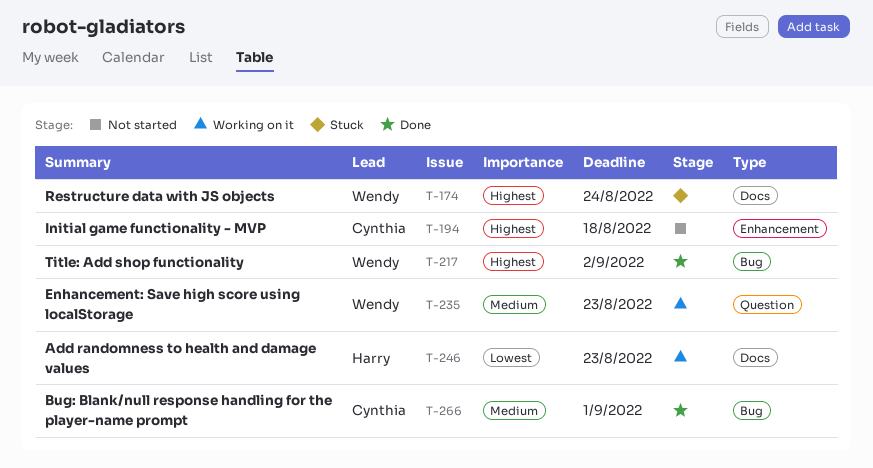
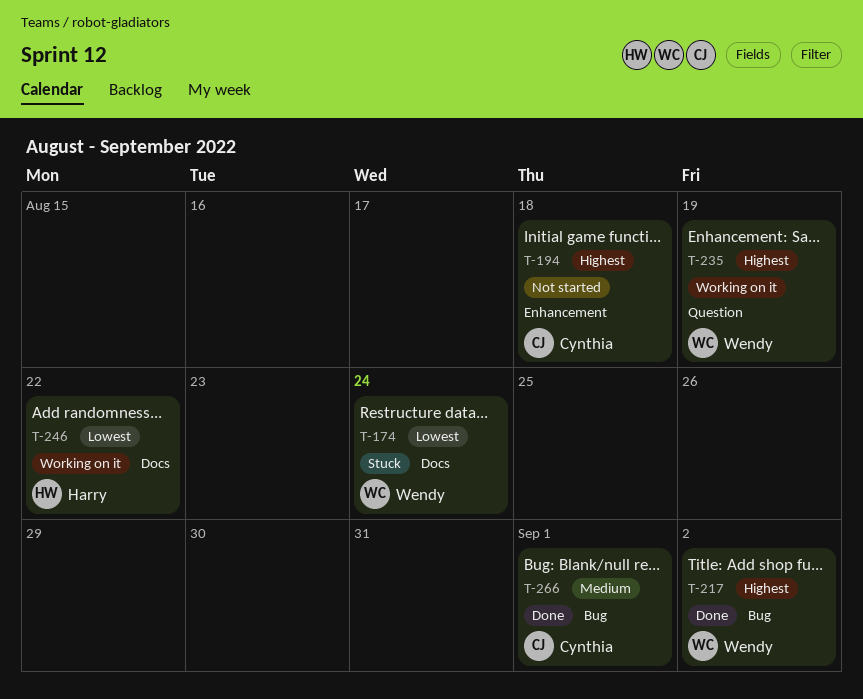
T-174, priority: Highest -> Lowest
T-235, priority: Medium -> Highest
T-235, due: Aug 23 -> Aug 19
T-246, due: Aug 23 -> Aug 22

